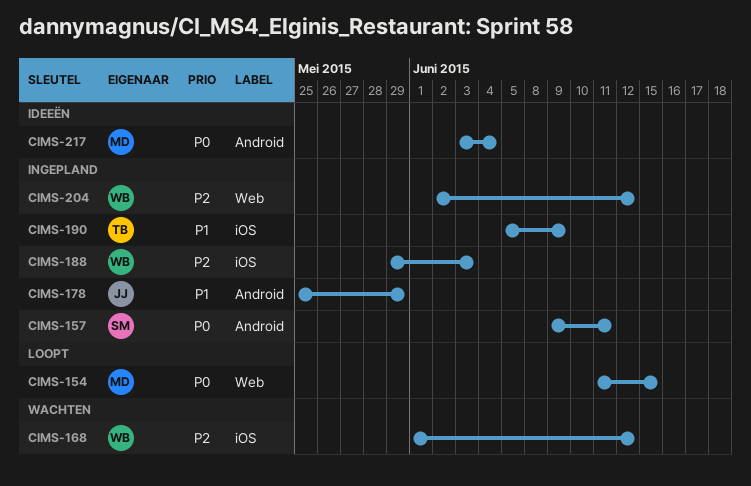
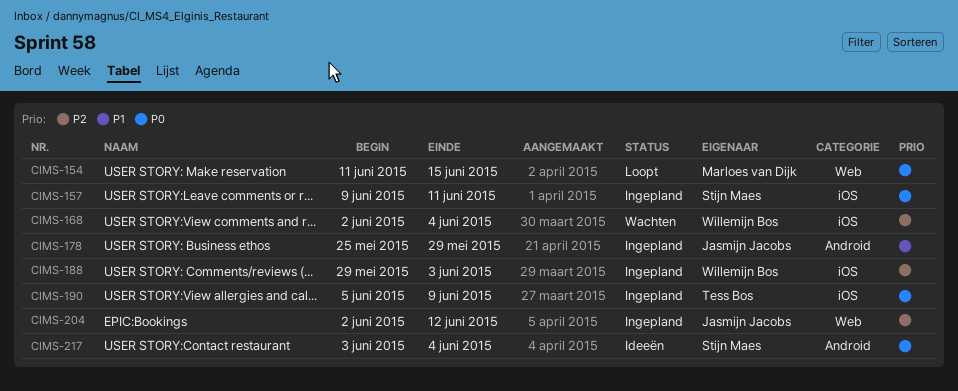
CIMS-157, label: Android -> iOS
CIMS-168, start: Jun 1 -> Jun 2
CIMS-168, due: Jun 12 -> Jun 4
CIMS-190, priority: P1 -> P0
CIMS-204, owner: Willemijn Bos -> Jasmijn Jacobs
CIMS-217, owner: Marloes van Dijk -> Stijn Maes

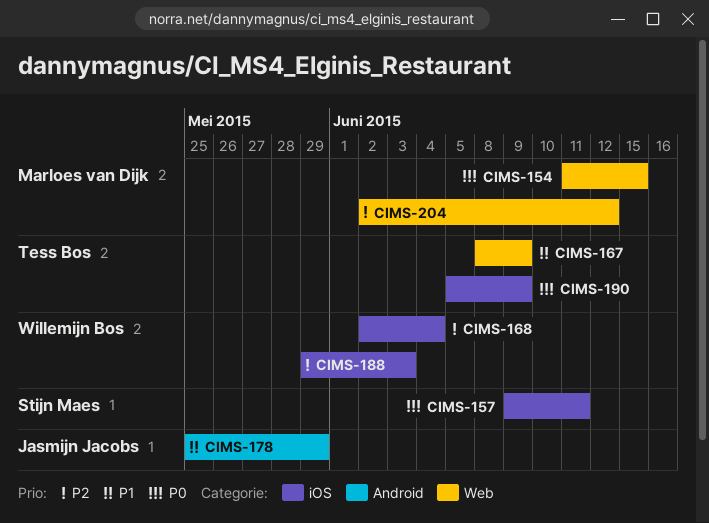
CIMS-167: none -> present
CIMS-204, owner: Jasmijn Jacobs -> Marloes van Dijk
CIMS-217: present -> none

